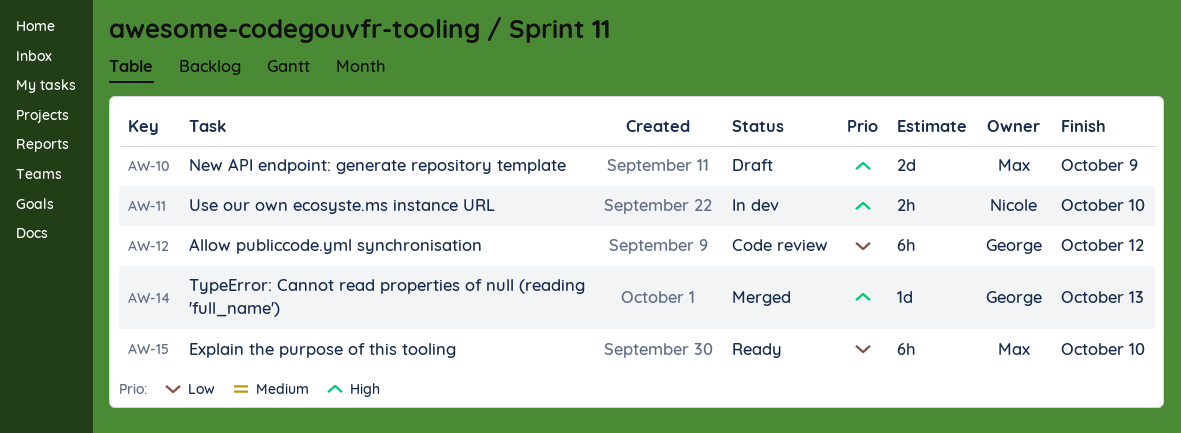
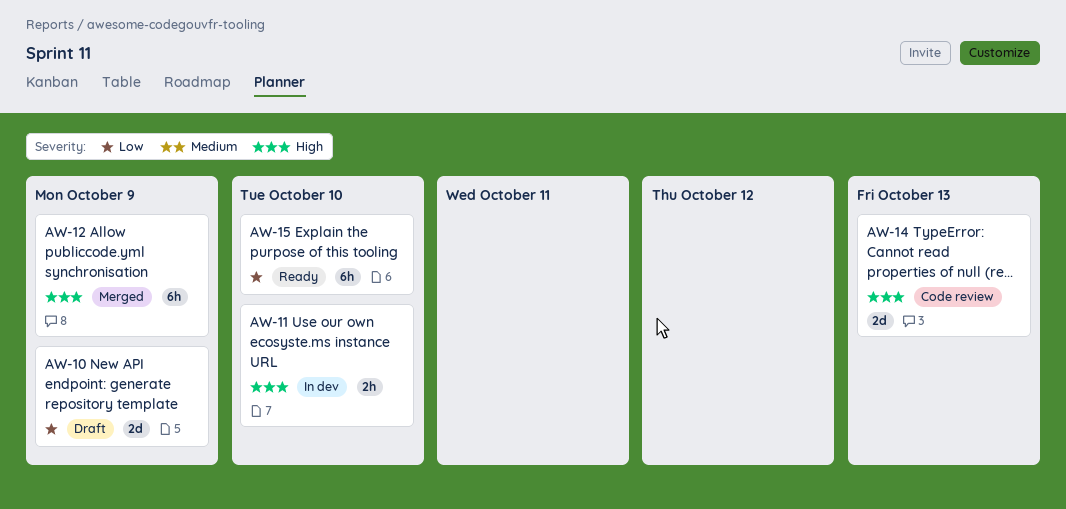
AW-10, priority: High -> Low
AW-12, status: Code review -> Merged
AW-12, priority: Low -> High
AW-12, due: Oct 12 -> Oct 9
AW-14, status: Merged -> Code review
AW-14, estimate: 1d -> 2d

